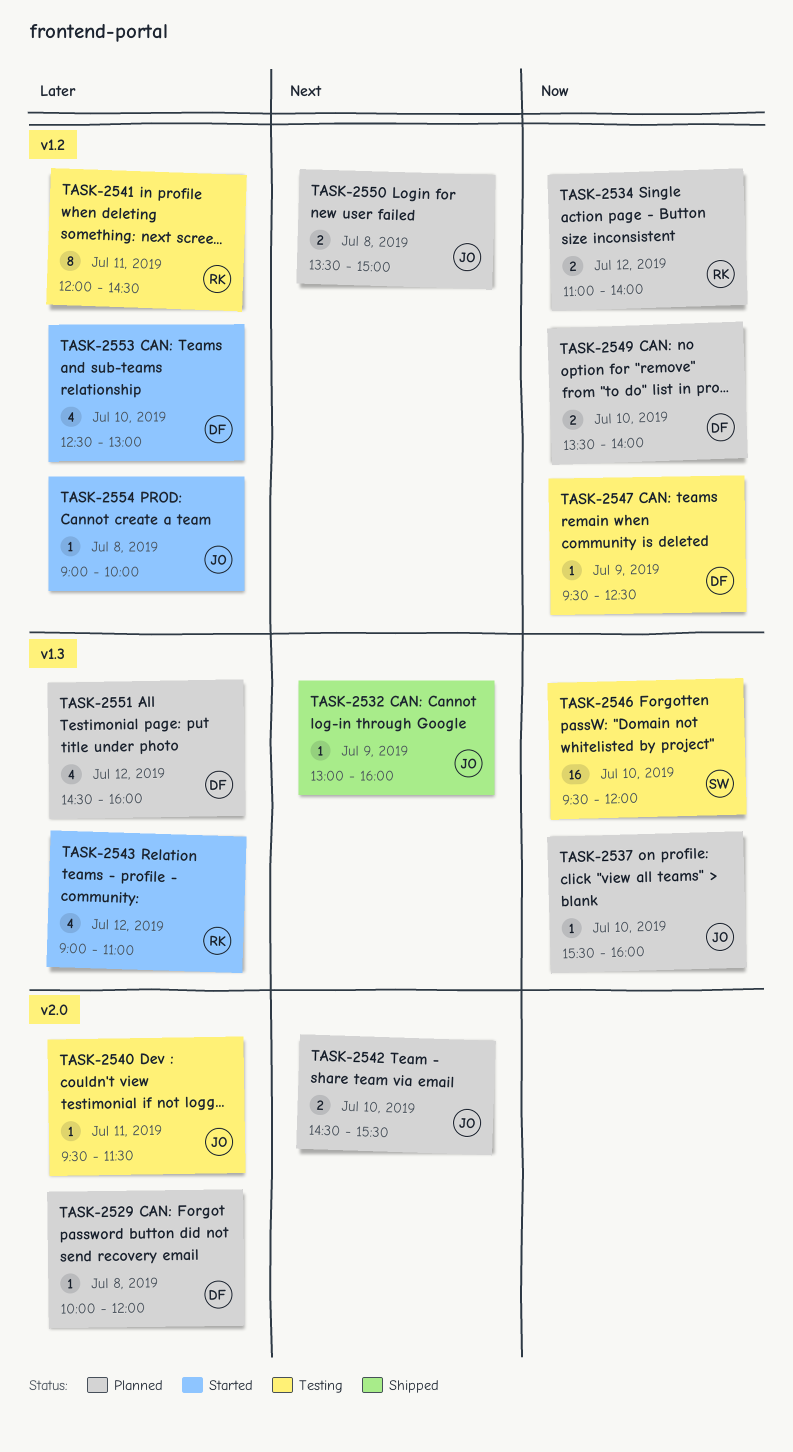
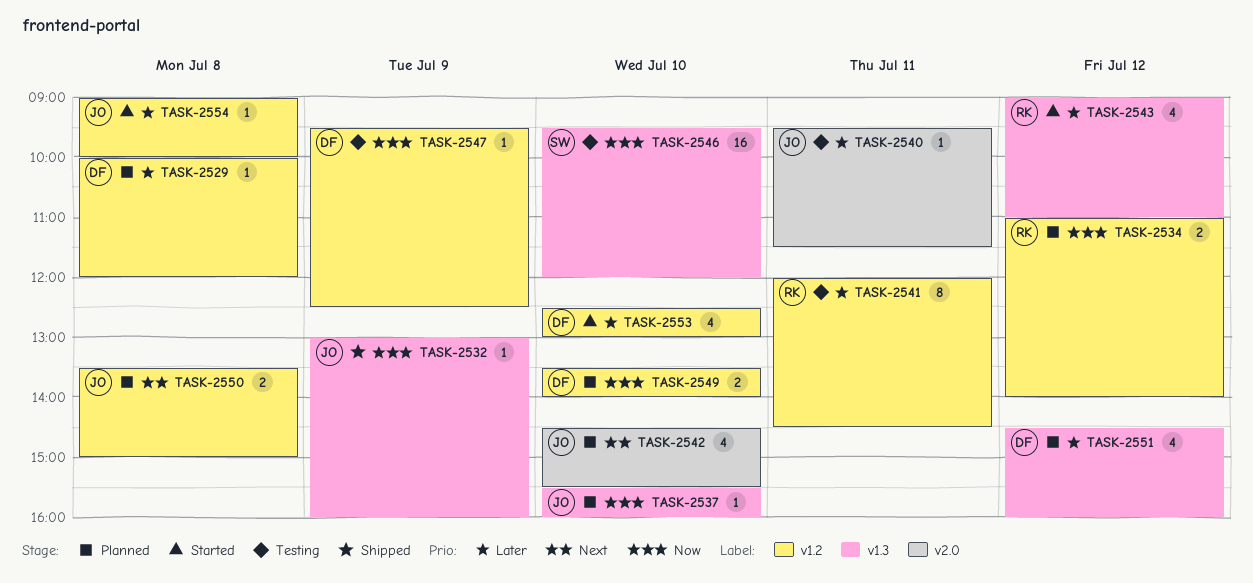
TASK-2529, label: v2.0 -> v1.2
TASK-2532, priority: Next -> Now
TASK-2542, estimate: 2 -> 4

